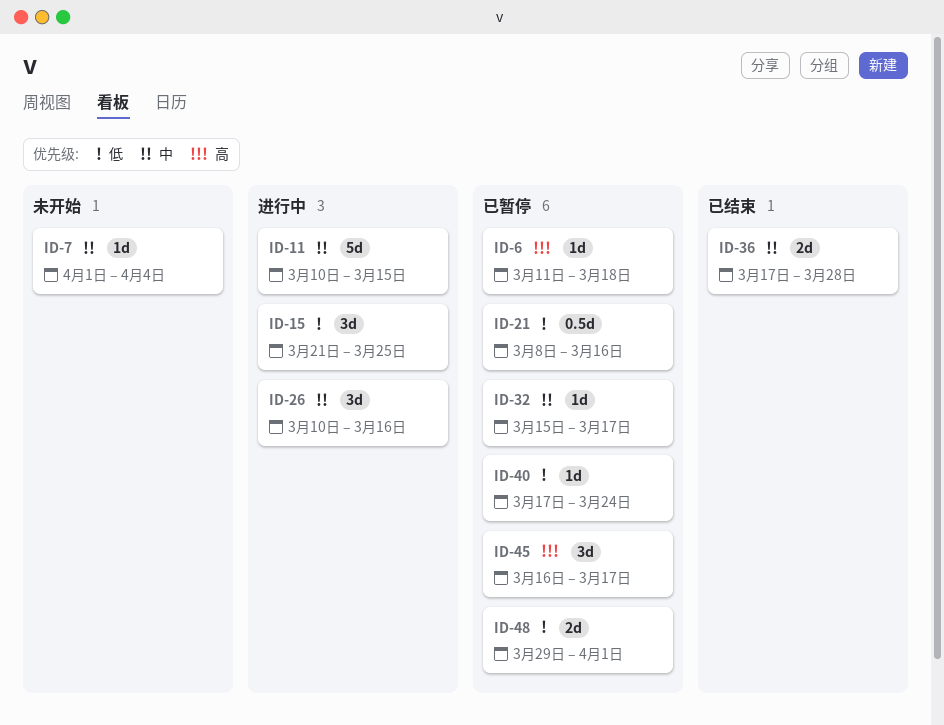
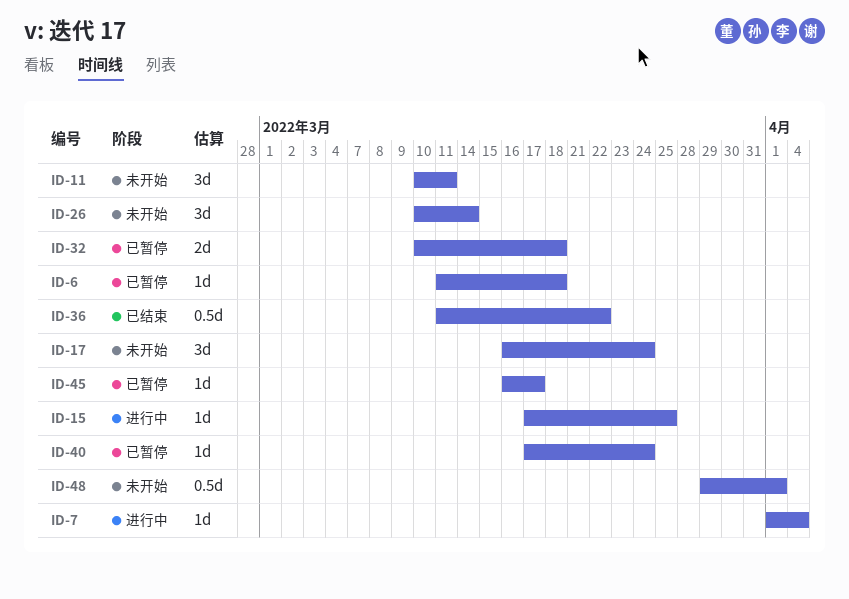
ID-7, status: 未开始 -> 进行中
ID-11, status: 进行中 -> 未开始
ID-11, estimate: 5d -> 3d
ID-11, due: Mar 15 -> Mar 11
ID-15, estimate: 3d -> 1d
ID-15, start: Mar 21 -> Mar 17
ID-17: none -> present
ID-21: present -> none
ID-26, status: 进行中 -> 未开始
ID-26, due: Mar 16 -> Mar 14
ID-32, estimate: 1d -> 2d
ID-32, start: Mar 15 -> Mar 10
ID-32, due: Mar 17 -> Mar 18
ID-36, estimate: 2d -> 0.5d
ID-36, start: Mar 17 -> Mar 11
ID-36, due: Mar 28 -> Mar 22
ID-45, estimate: 3d -> 1d
ID-48, status: 已暂停 -> 未开始
ID-48, estimate: 2d -> 0.5d

